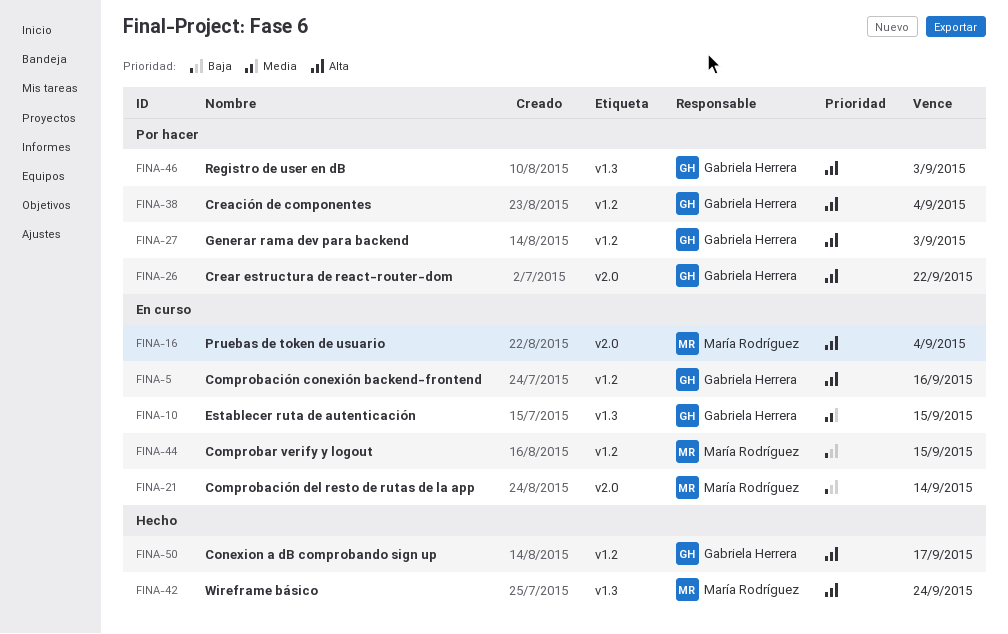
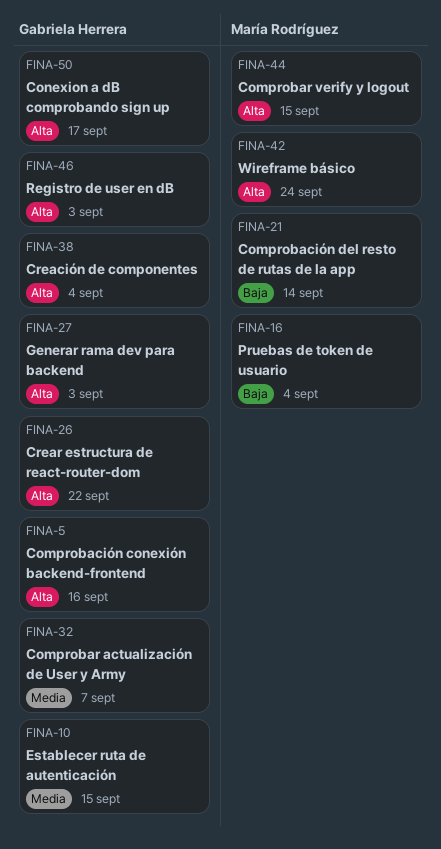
FINA-16, priority: Alta -> Baja
FINA-32: none -> present
FINA-44, priority: Baja -> Alta

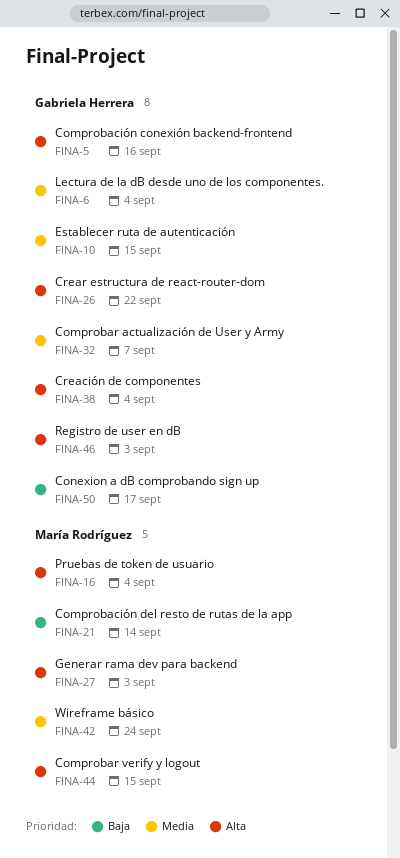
FINA-6: none -> present
FINA-16, priority: Baja -> Alta
FINA-27, owner: Gabriela Herrera -> María Rodríguez
FINA-42, priority: Alta -> Media
FINA-50, priority: Alta -> Baja

